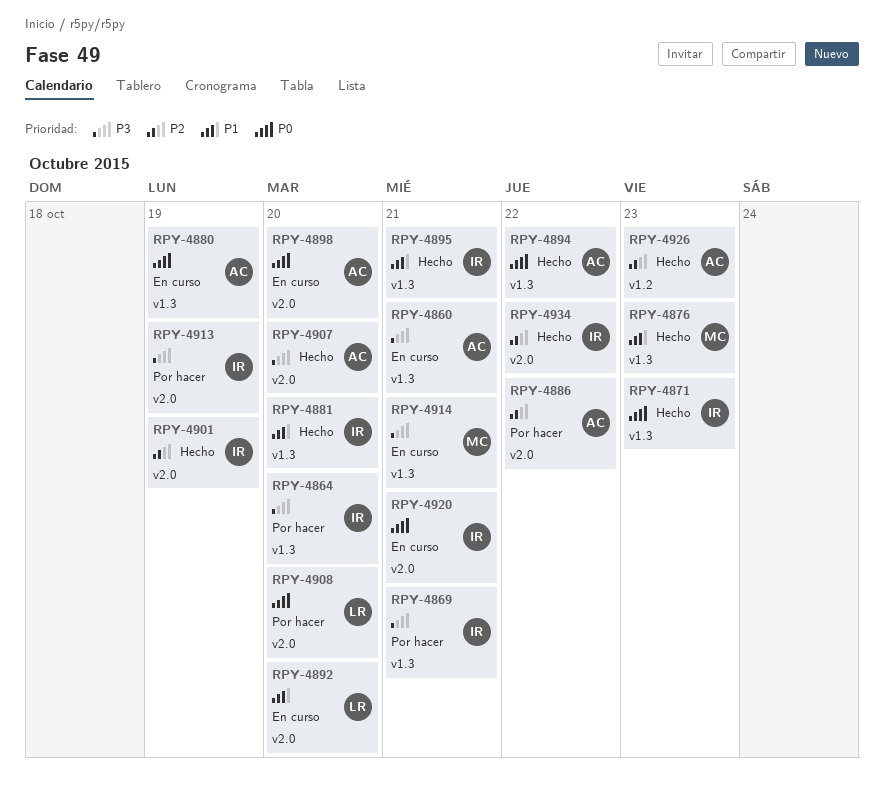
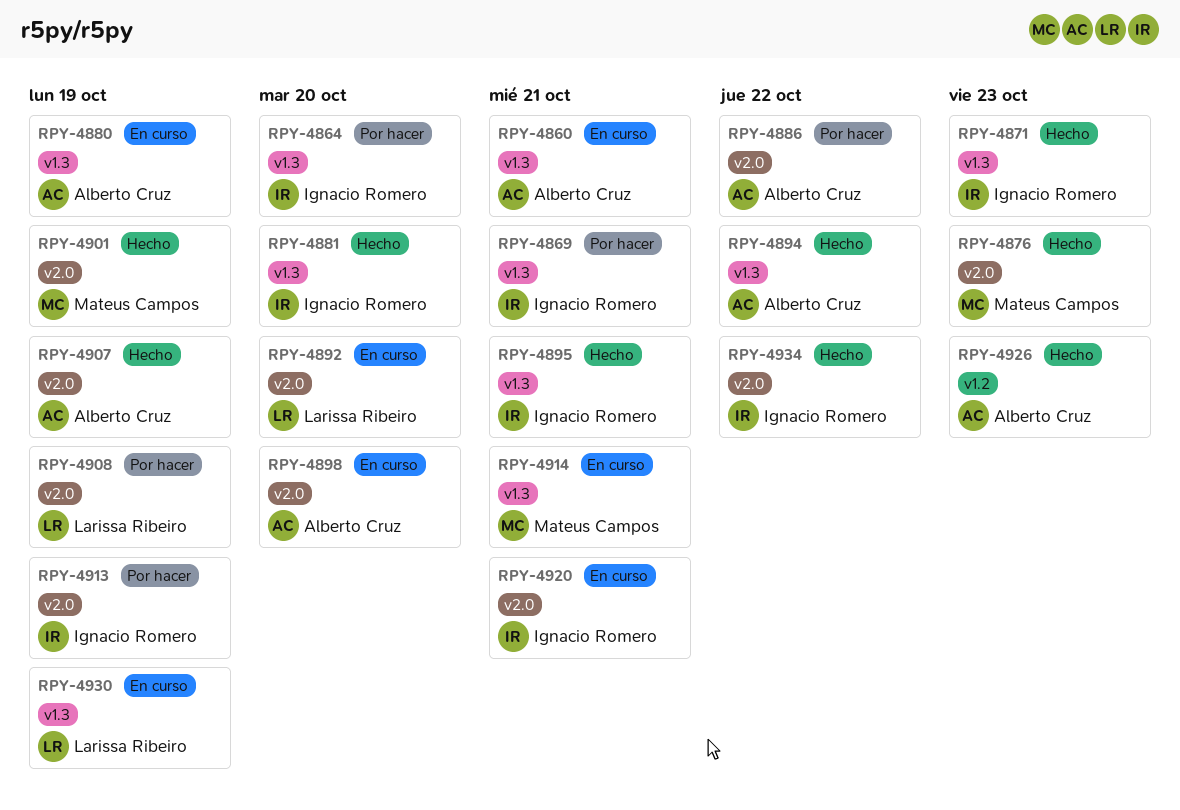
RPY-4876, label: v1.3 -> v2.0
RPY-4901, owner: Ignacio Romero -> Mateus Campos
RPY-4907, due: Oct 20 -> Oct 19
RPY-4908, due: Oct 20 -> Oct 19
RPY-4930: none -> present

